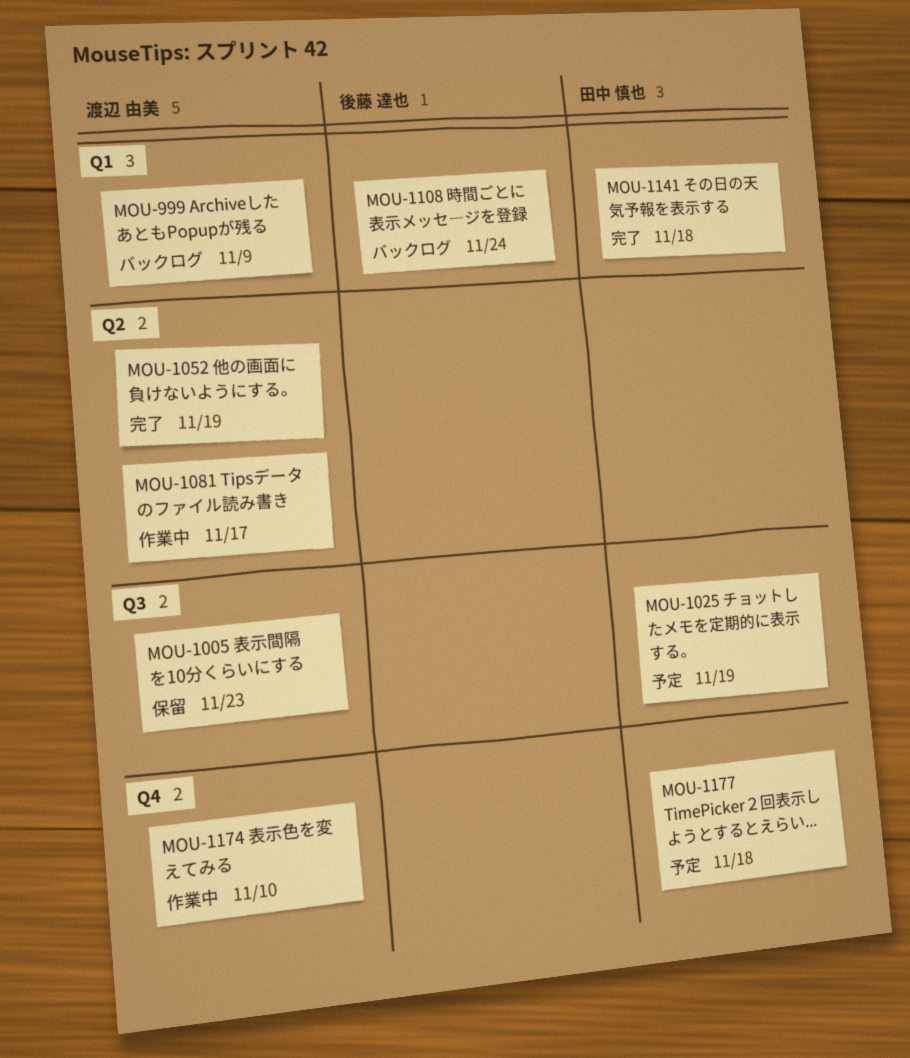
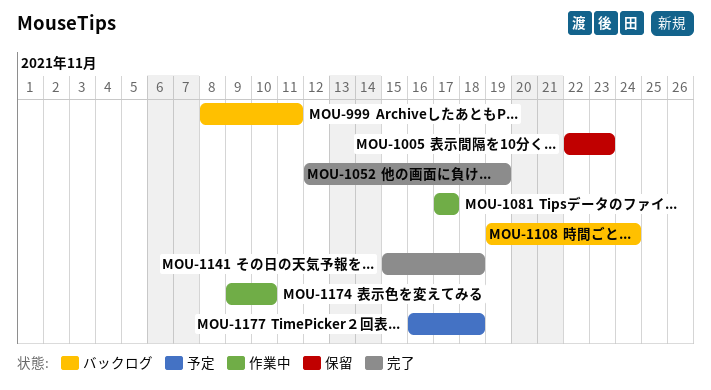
MOU-999, due: Nov 9 -> Nov 11
MOU-1025: present -> none

